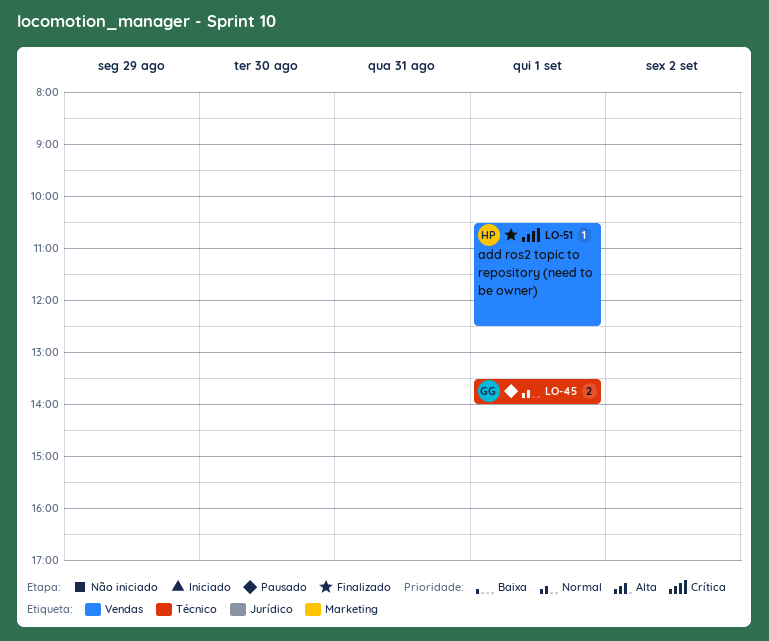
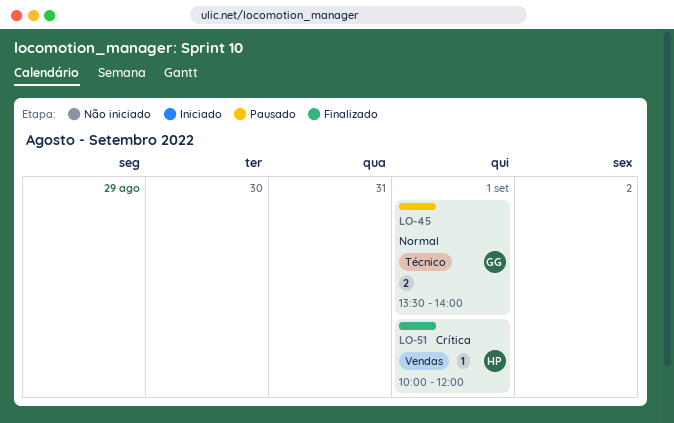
LO-51, begins: 10:30 -> 10:00
LO-51, ends: 12:30 -> 12:00

